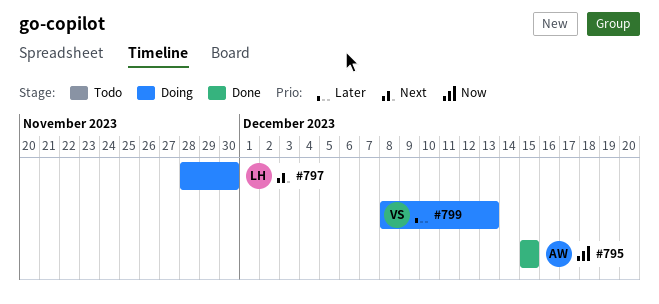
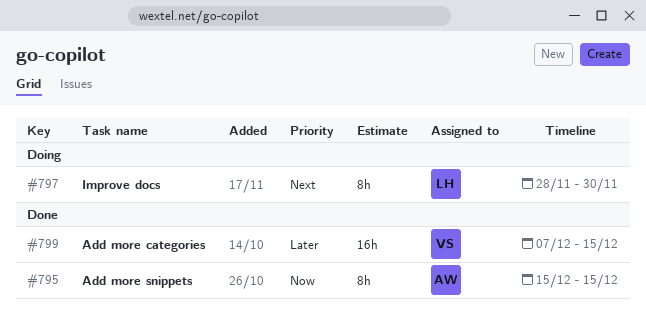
#799, status: Doing -> Done
#799, start: Dec 8 -> Dec 7
#799, due: Dec 13 -> Dec 15

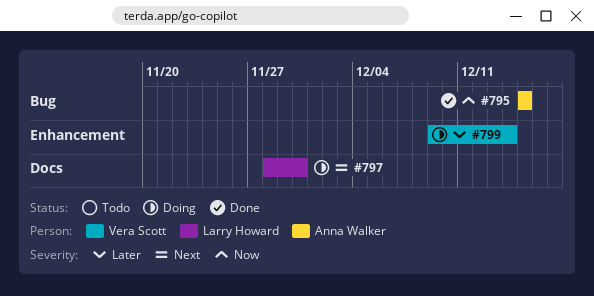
#799, status: Done -> Doing
#799, start: Dec 7 -> Dec 9
#799, due: Dec 15 -> Dec 14

